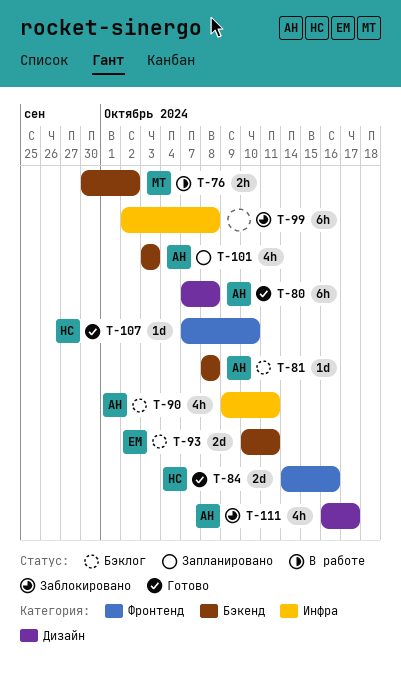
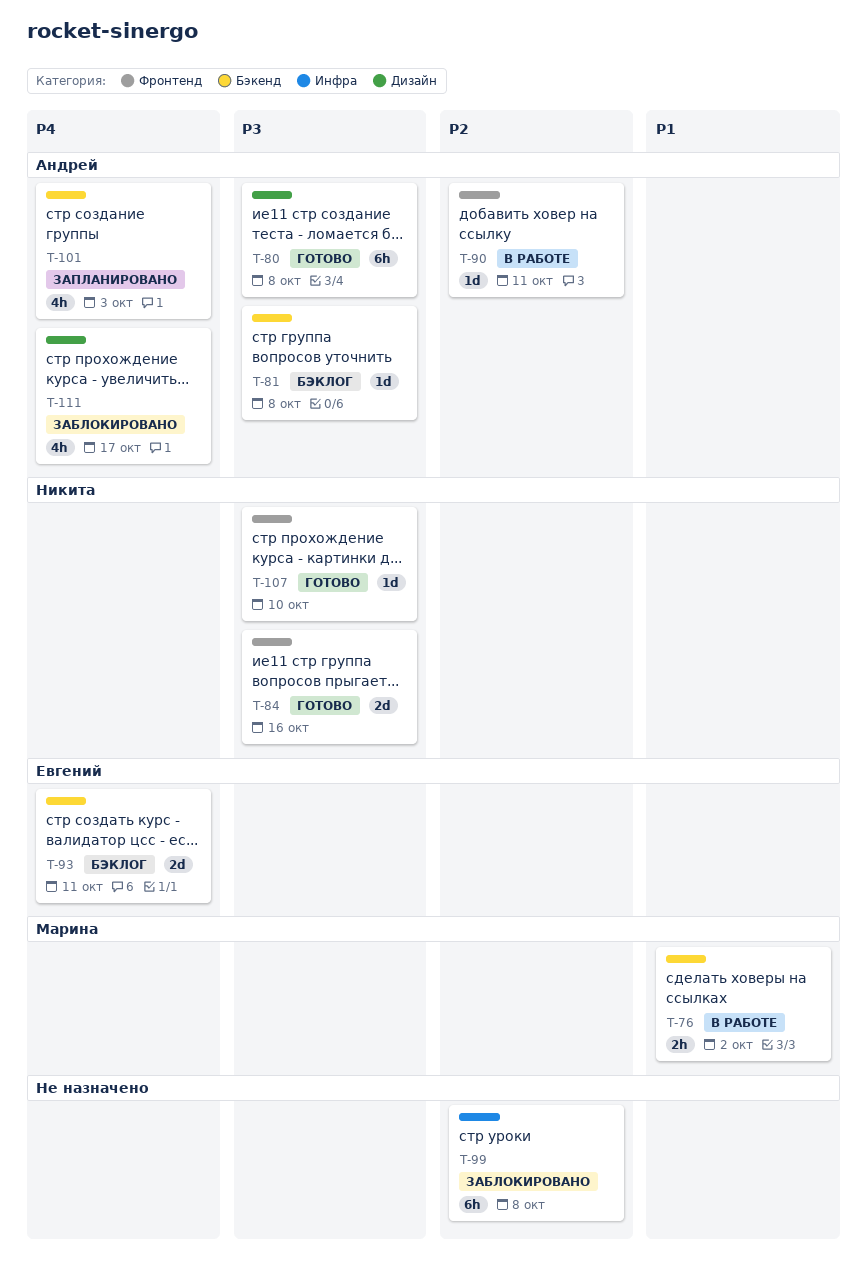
T-90, status: Бэклог -> В работе
T-90, label: Инфра -> Фронтенд
T-90, estimate: 4h -> 1d

